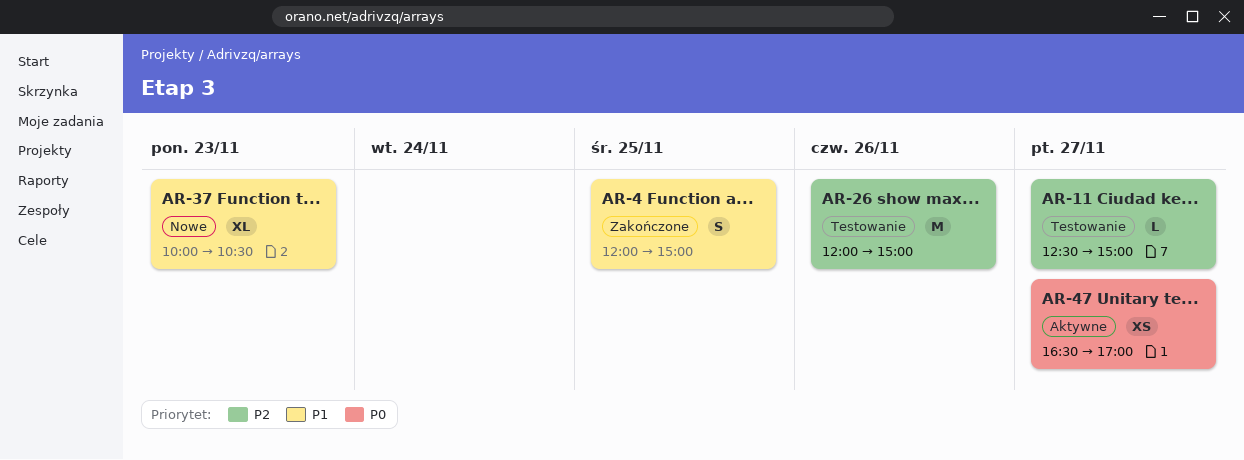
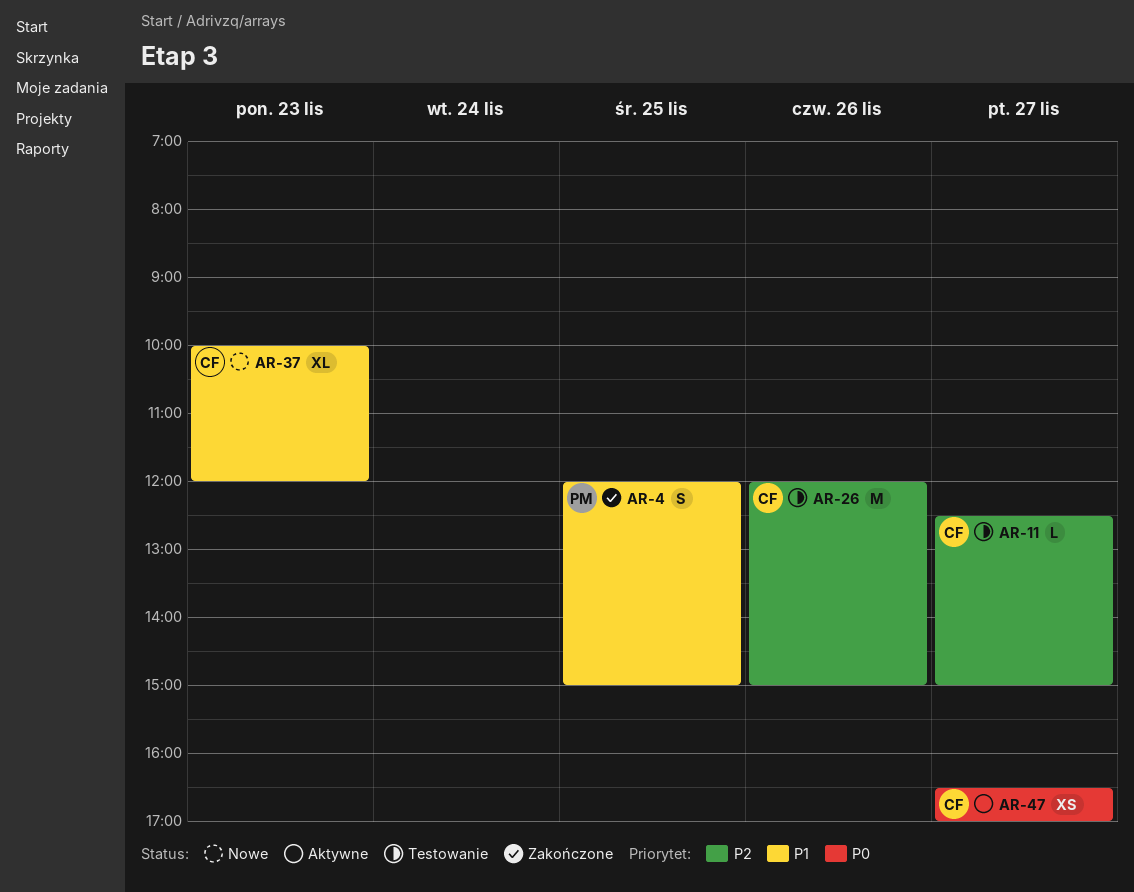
AR-37, ends: 10:30 -> 12:00

